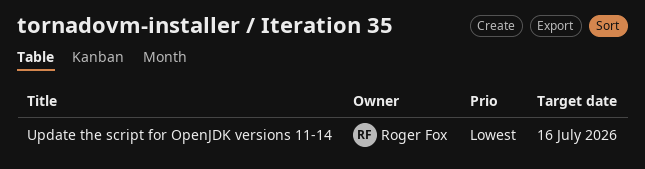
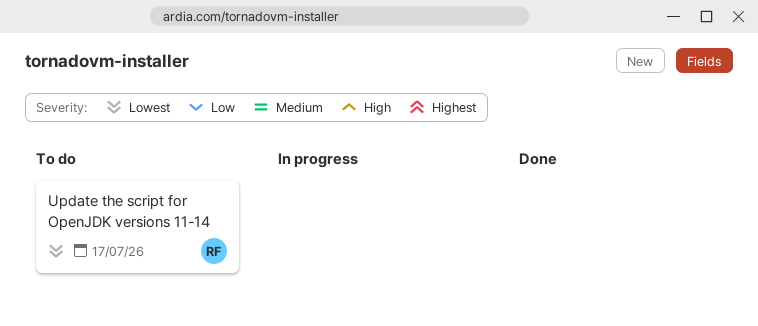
Update the script for OpenJDK versions 11-14, due: Jul 16 -> Jul 17

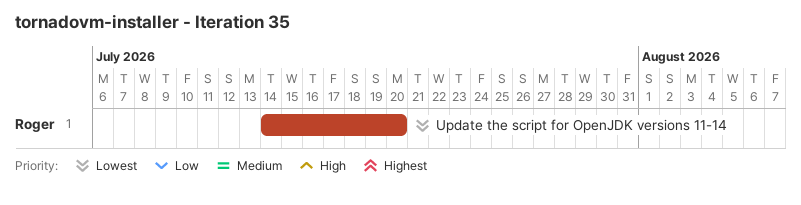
Update the script for OpenJDK versions 11-14, due: Jul 17 -> Jul 20

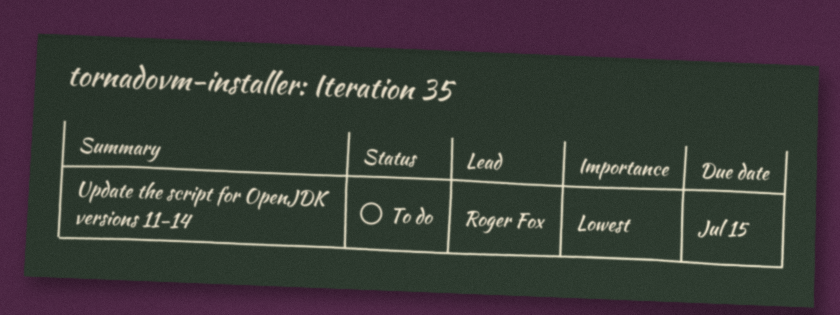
Update the script for OpenJDK versions 11-14, due: Jul 20 -> Jul 15

